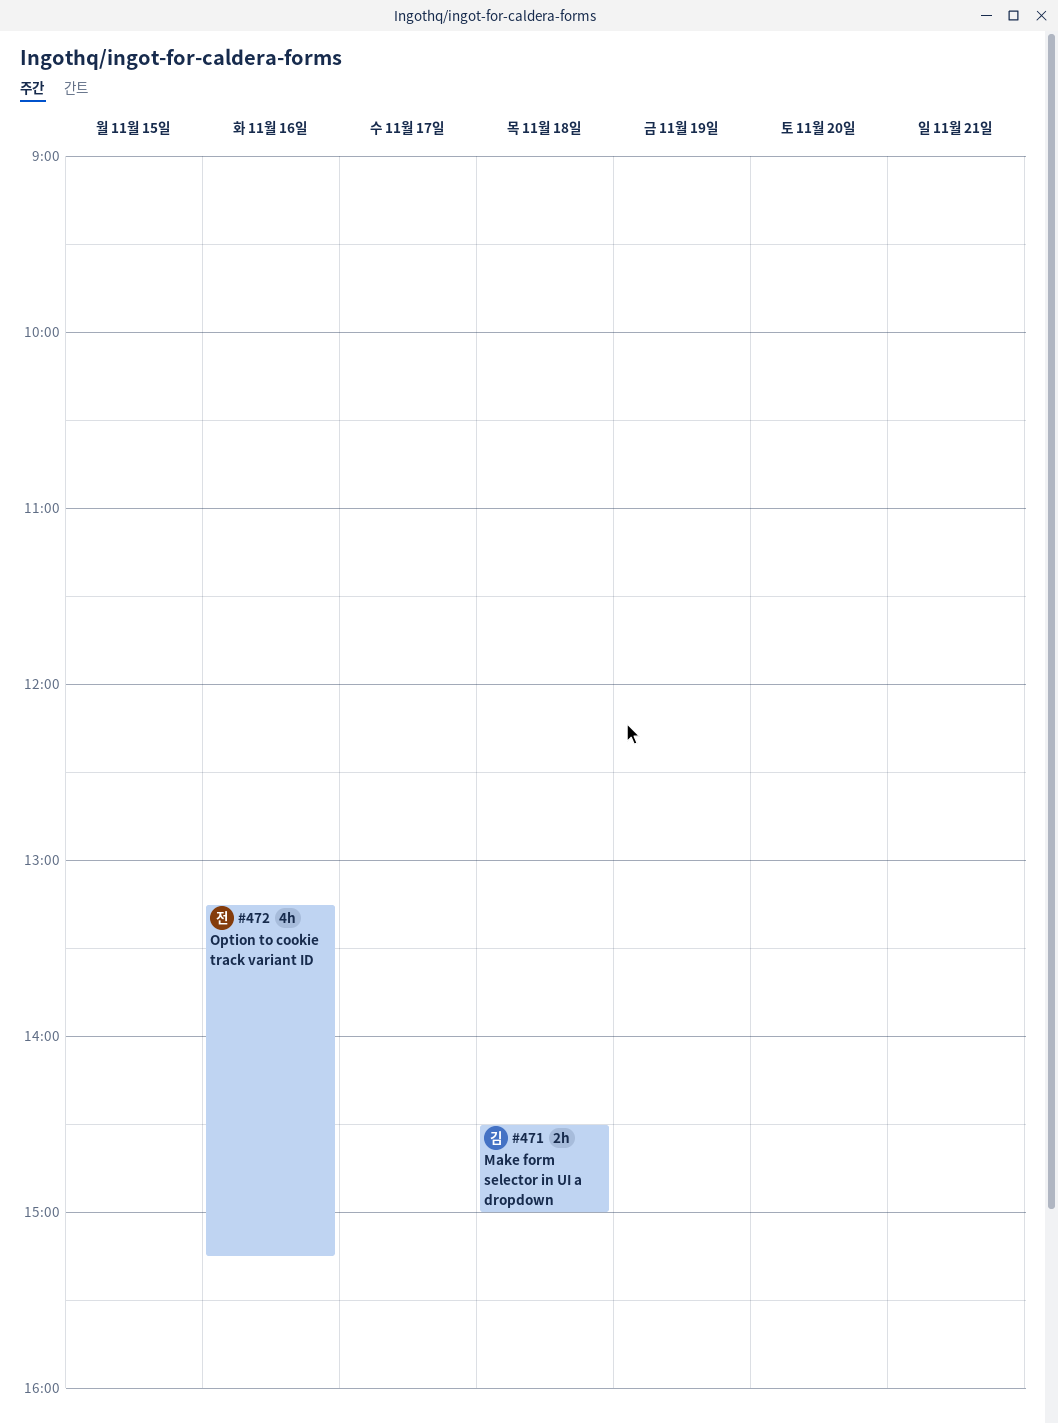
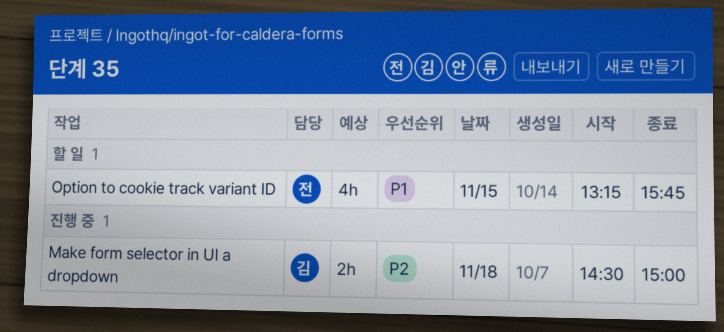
Option to cookie track variant ID, day: Nov 16 -> Nov 15
Option to cookie track variant ID, ends: 15:15 -> 15:45

